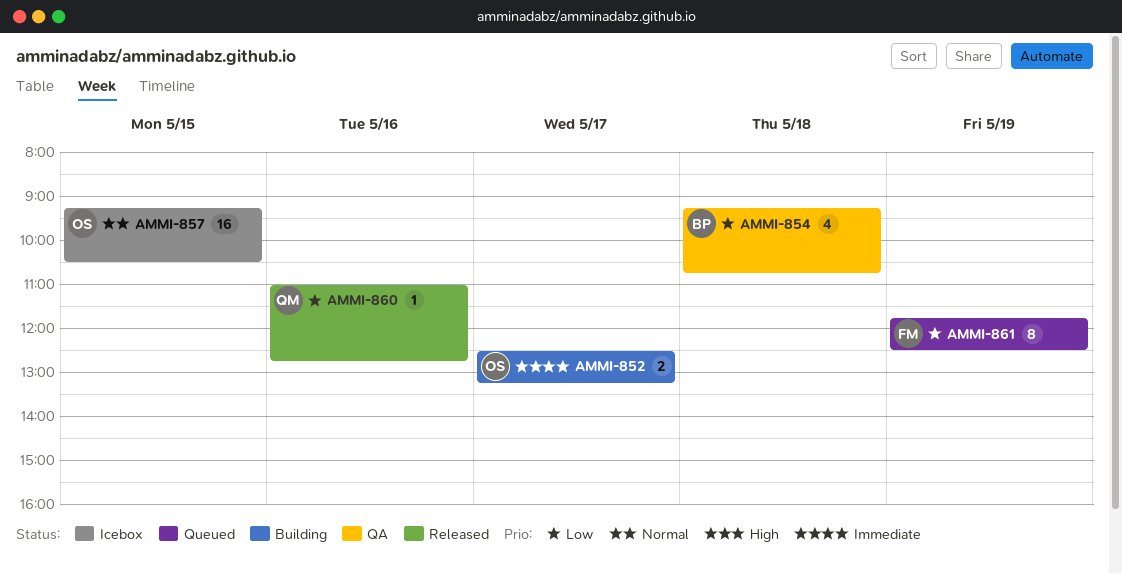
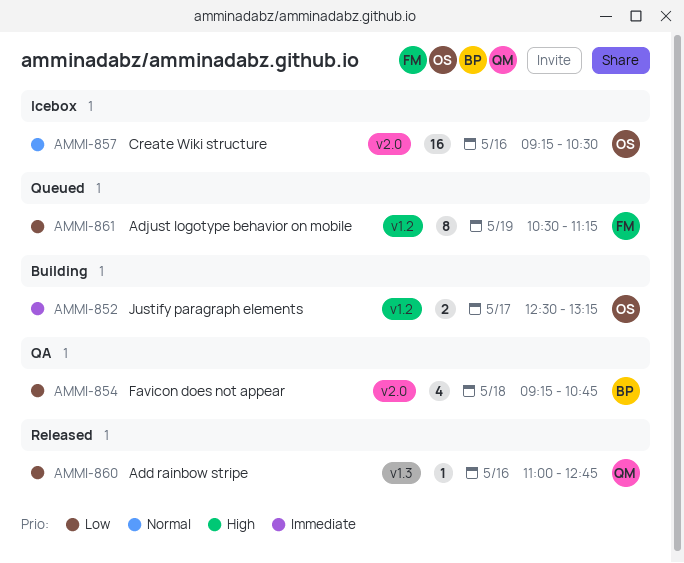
AMMI-857, day: May 15 -> May 16
AMMI-861, begins: 11:45 -> 10:30
AMMI-861, ends: 12:30 -> 11:15

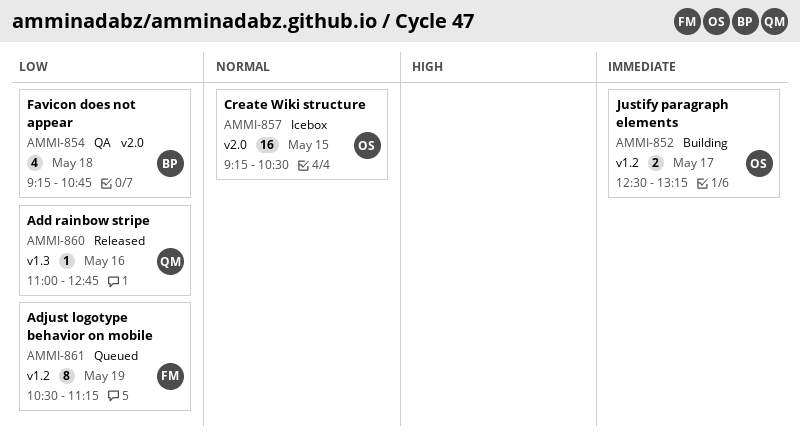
AMMI-857, day: May 16 -> May 15

